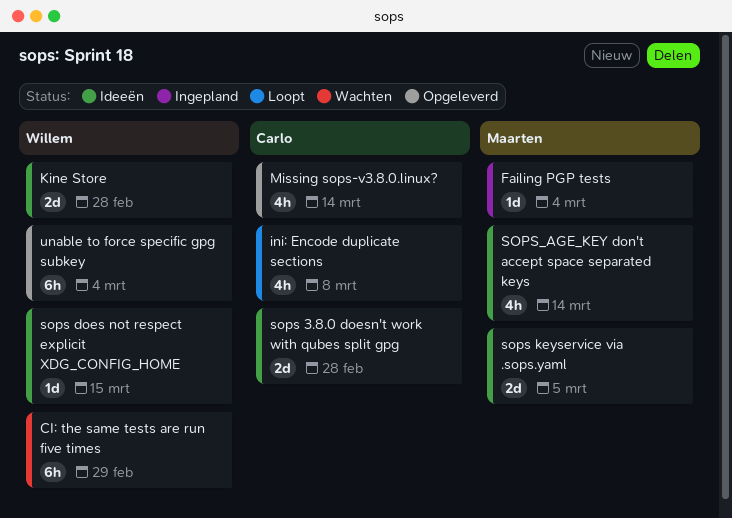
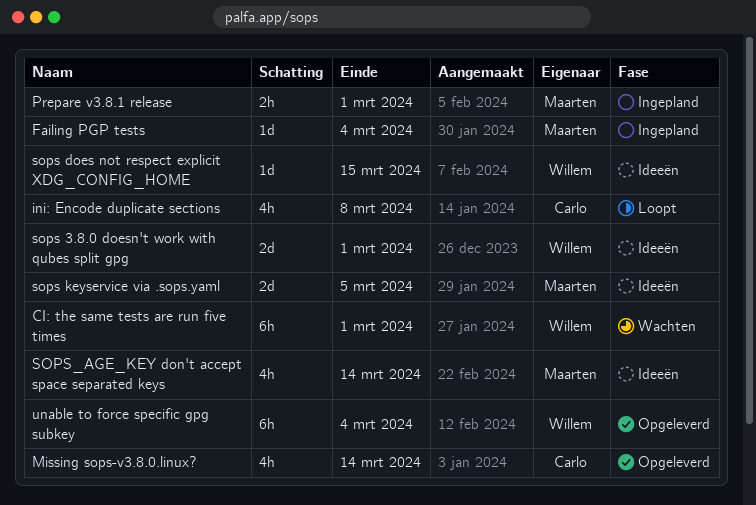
CI: the same tests are run five times, due: Feb 29 -> Mar 1
Kine Store: present -> none
Prepare v3.8.1 release: none -> present
sops 3.8.0 doesn't work with qubes split gpg, owner: Carlo -> Willem
sops 3.8.0 doesn't work with qubes split gpg, due: Feb 28 -> Mar 1

